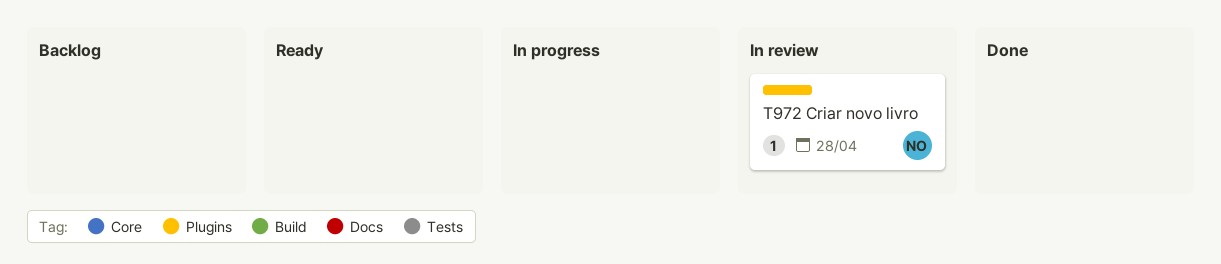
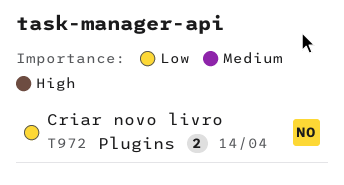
T972, estimate: 1 -> 2
T972, due: Apr 28 -> Apr 14

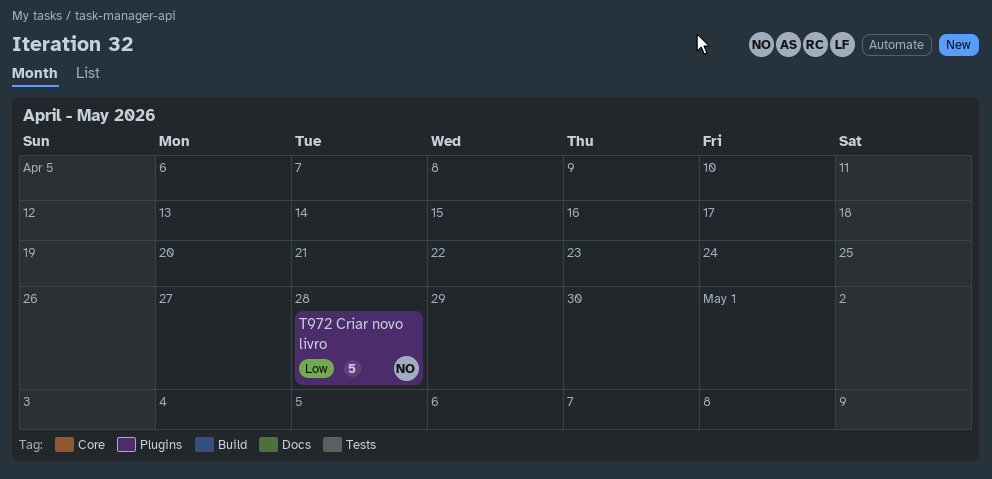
T972, estimate: 2 -> 5
T972, due: Apr 14 -> Apr 28

